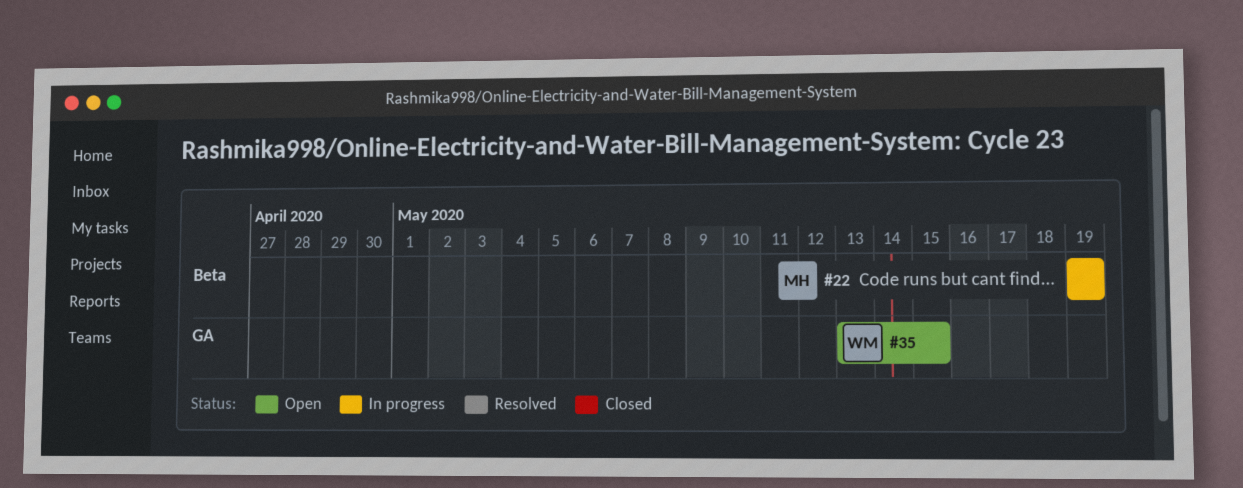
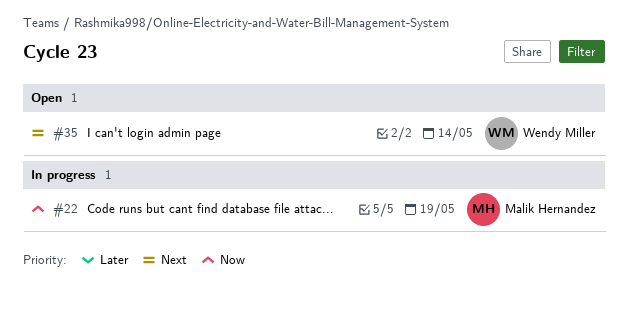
#35, due: May 15 -> May 14

